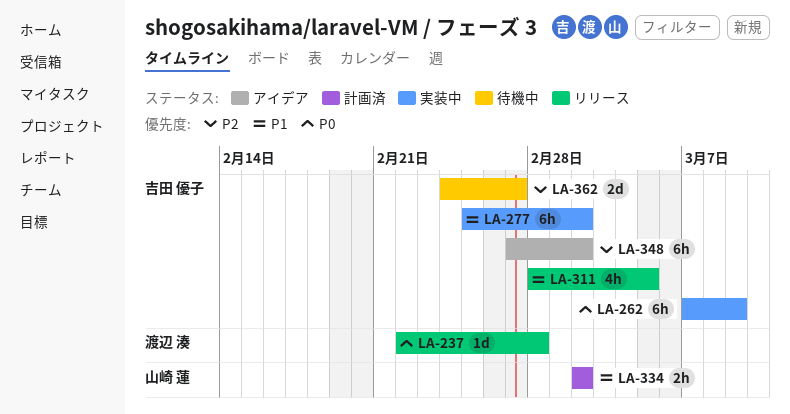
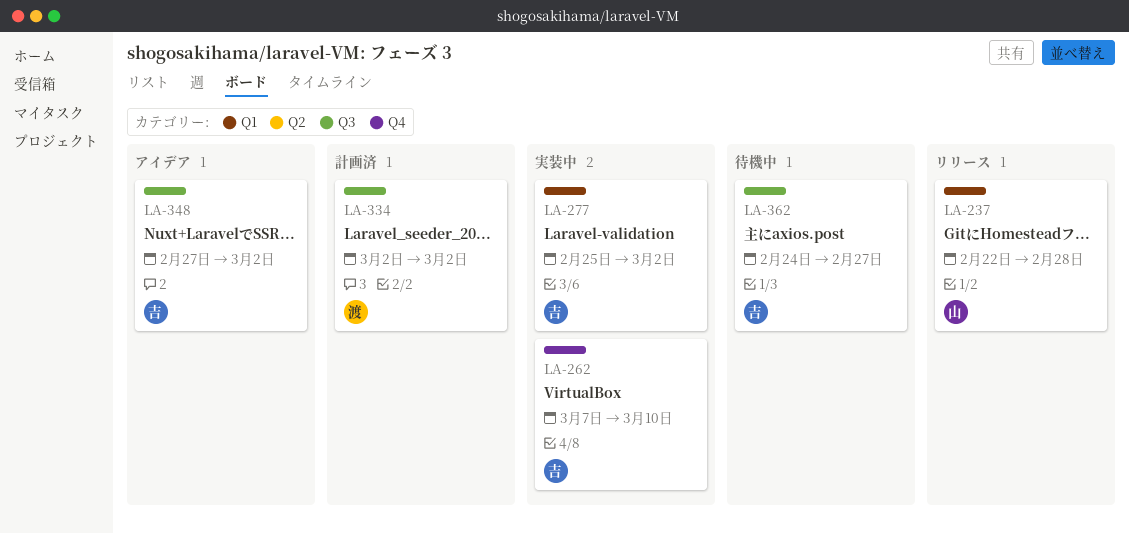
LA-237, owner: 渡辺 湊 -> 山崎 蓮
LA-262, due: Mar 9 -> Mar 10
LA-311: present -> none
LA-334, owner: 山崎 蓮 -> 渡辺 湊

